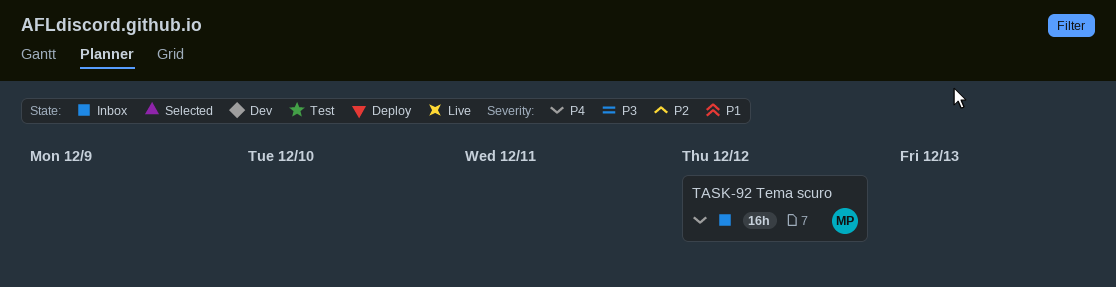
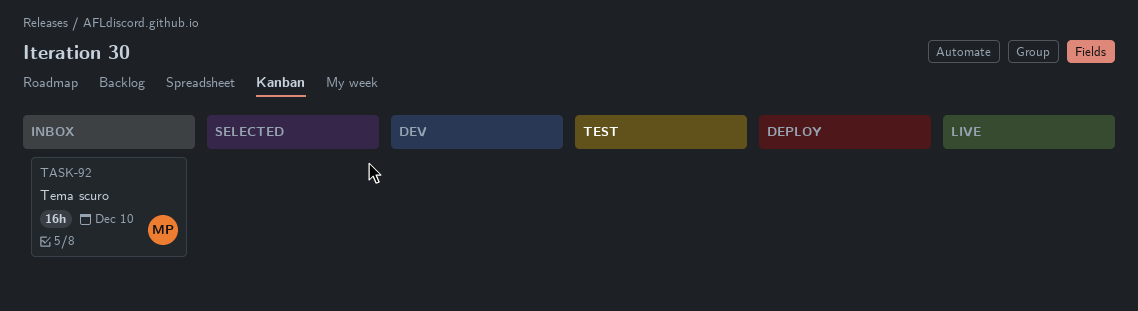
TASK-92, due: Dec 12 -> Dec 10

